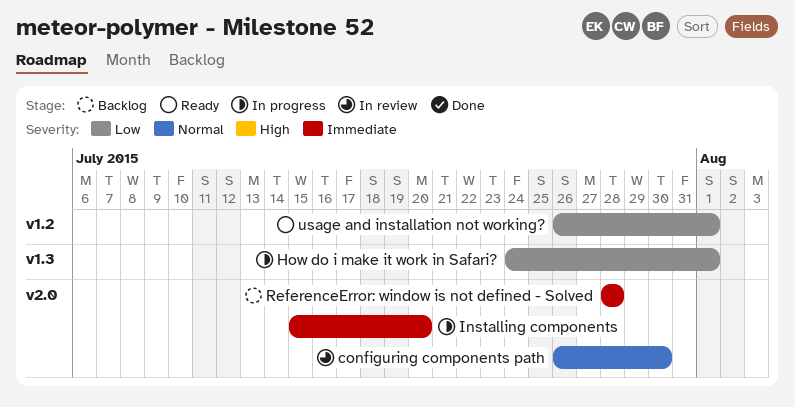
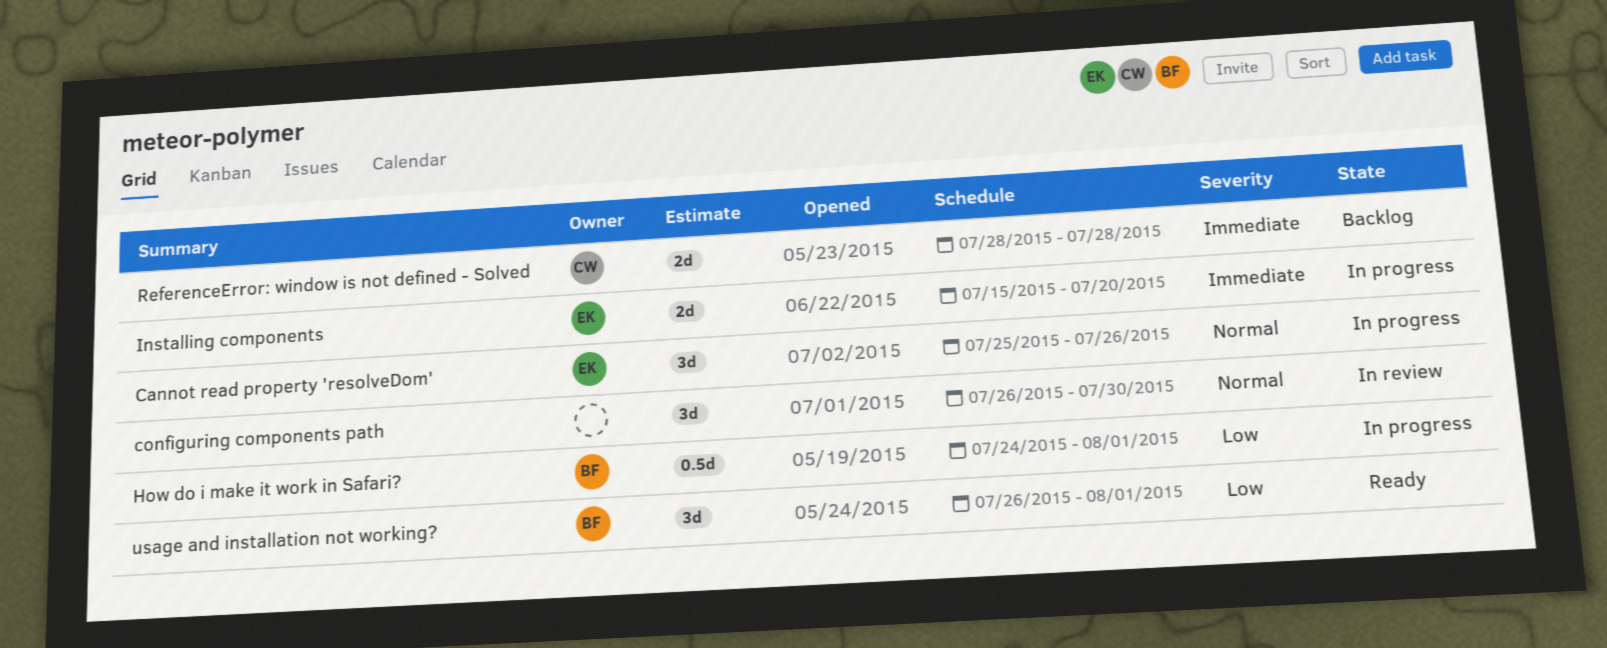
Cannot read property 'resolveDom': none -> present

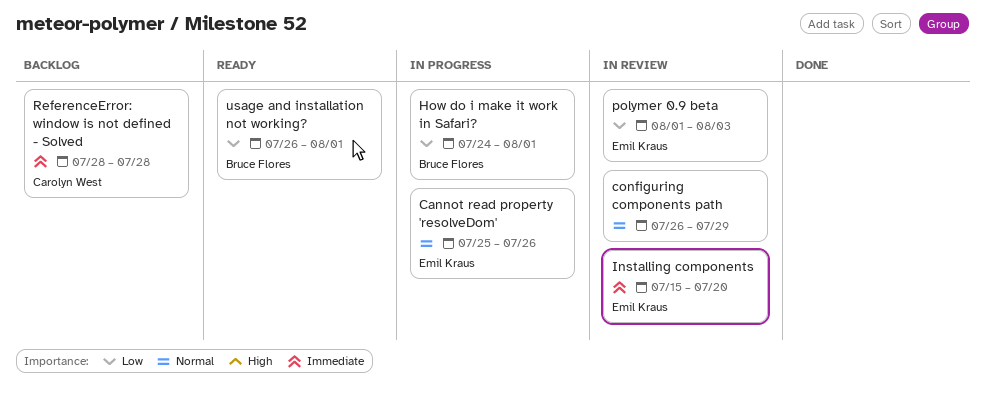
configuring components path, due: Jul 30 -> Jul 29
Installing components, status: In progress -> In review
polymer 0.9 beta: none -> present

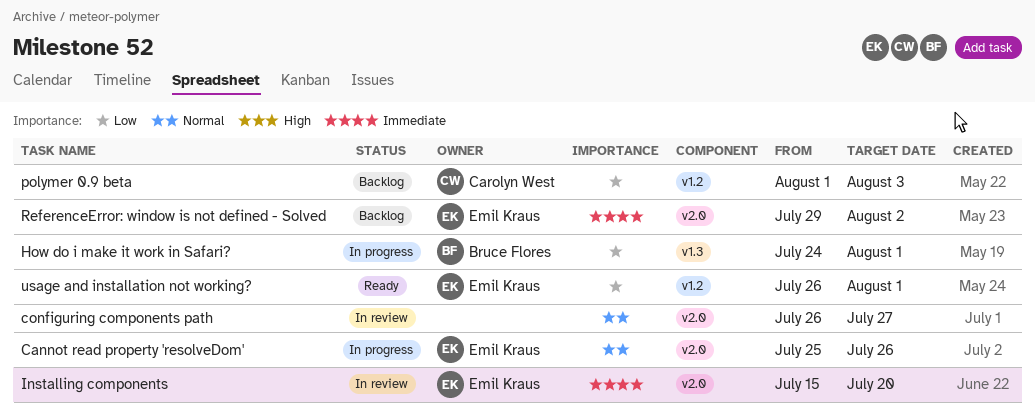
configuring components path, due: Jul 29 -> Jul 27
polymer 0.9 beta, status: In review -> Backlog
polymer 0.9 beta, owner: Emil Kraus -> Carolyn West
ReferenceError: window is not defined - Solved, owner: Carolyn West -> Emil Kraus
ReferenceError: window is not defined - Solved, start: Jul 28 -> Jul 29
ReferenceError: window is not defined - Solved, due: Jul 28 -> Aug 2
usage and installation not working?, owner: Bruce Flores -> Emil Kraus

